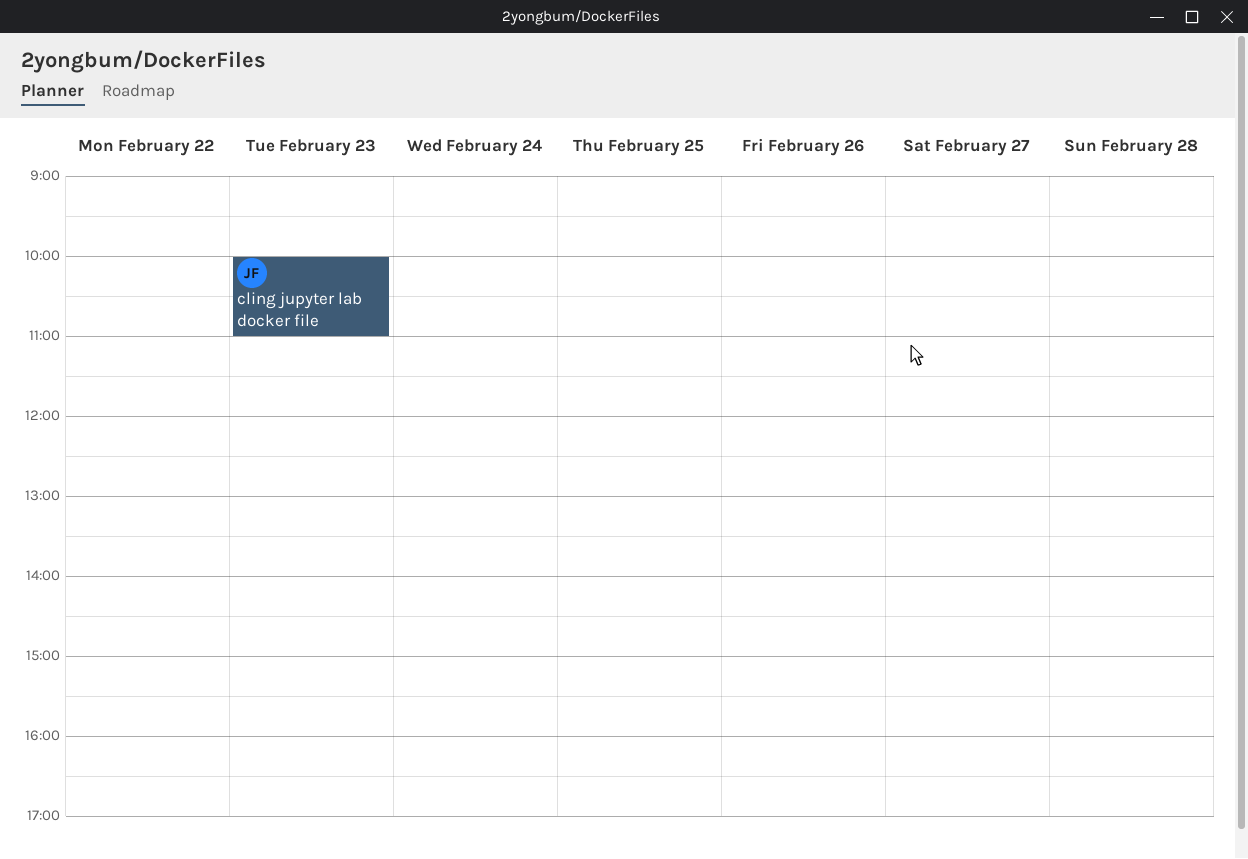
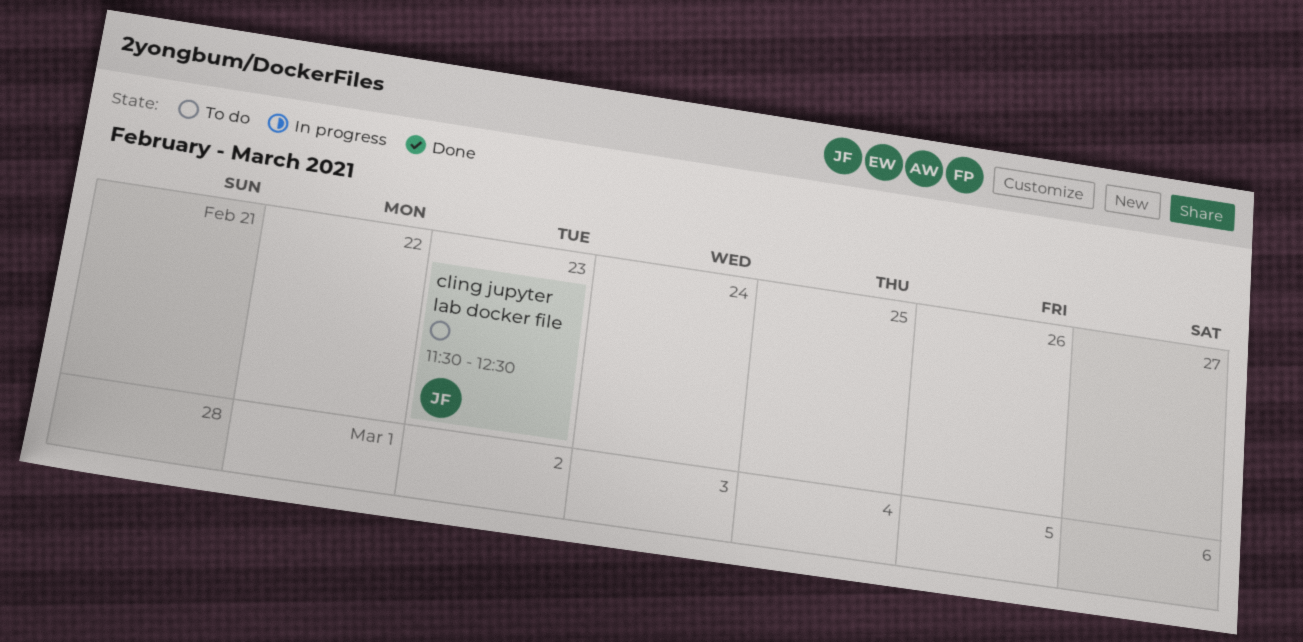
cling jupyter lab docker file, begins: 10:00 -> 11:30
cling jupyter lab docker file, ends: 11:00 -> 12:30

